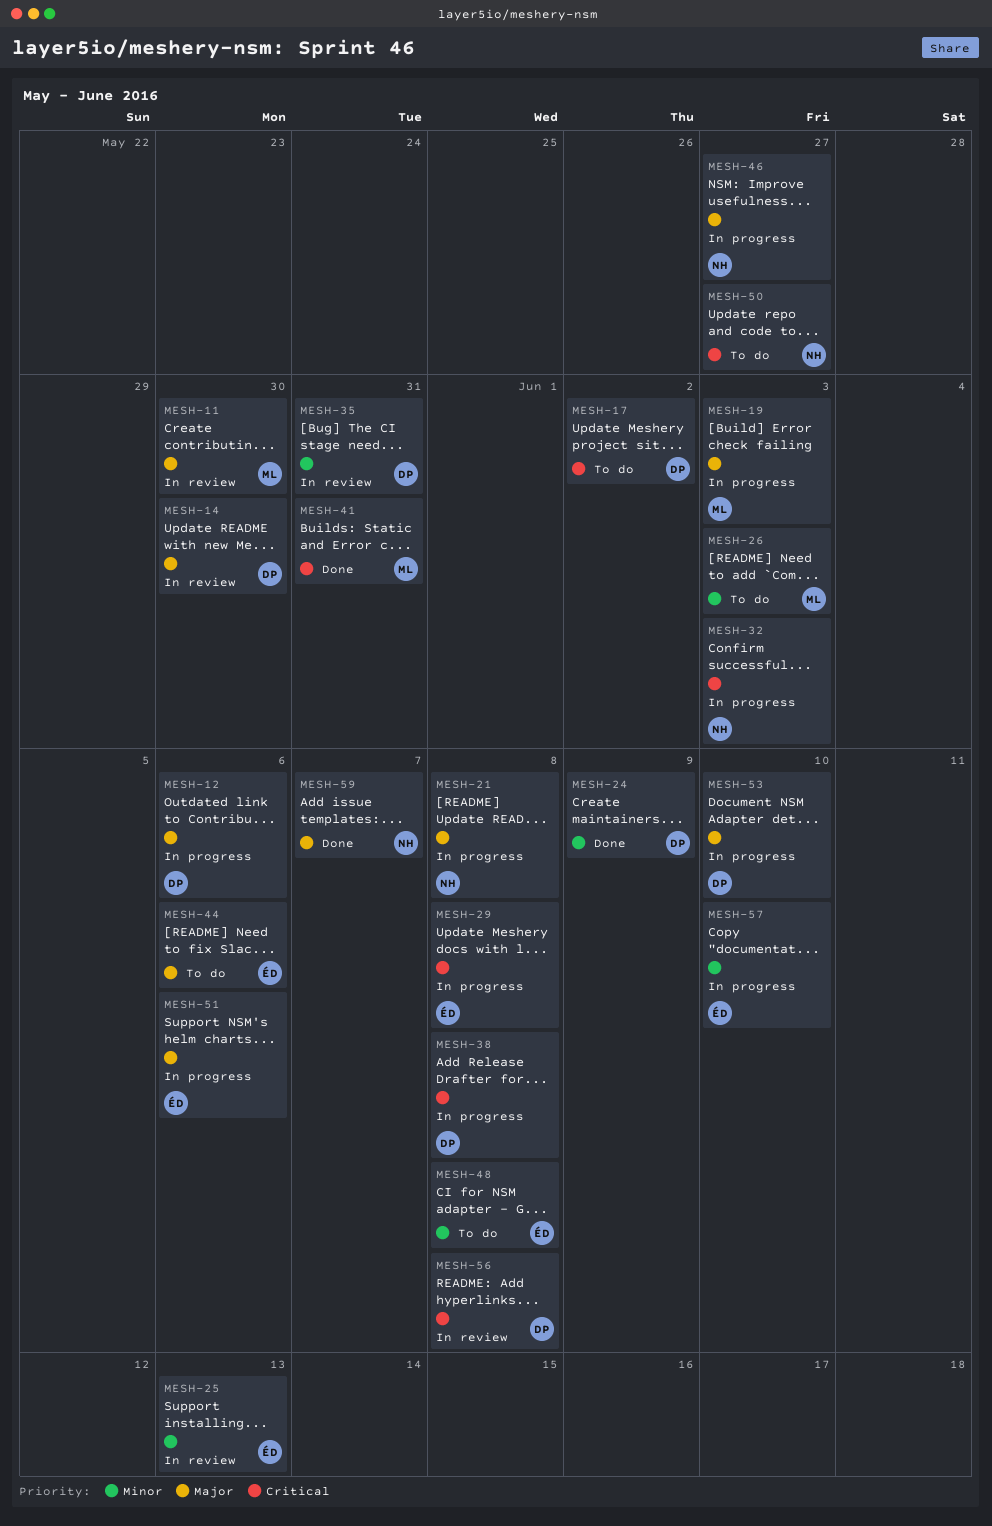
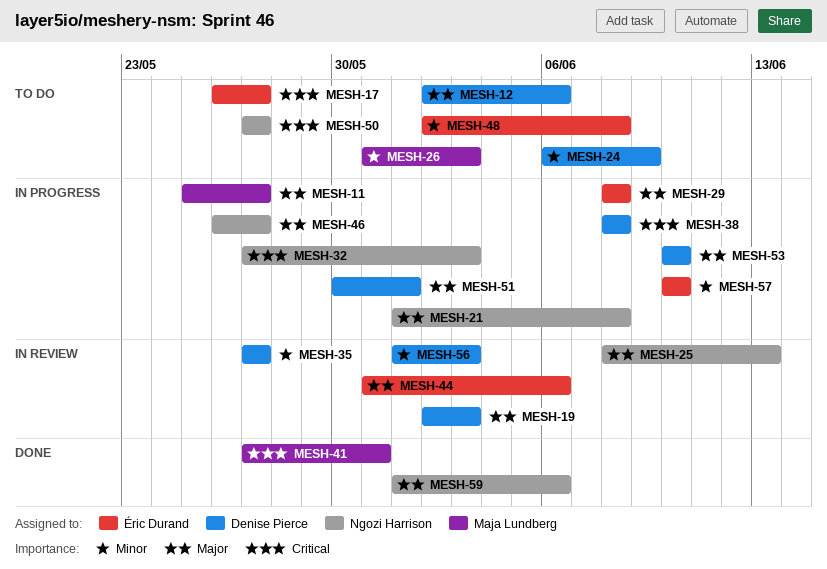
MESH-11, status: In review -> In progress
MESH-11, due: May 30 -> May 27
MESH-12, status: In progress -> To do
MESH-14: present -> none
MESH-17, owner: Denise Pierce -> Éric Durand
MESH-17, due: Jun 2 -> May 27
MESH-19, status: In progress -> In review
MESH-19, owner: Maja Lundberg -> Denise Pierce
MESH-24, status: Done -> To do
MESH-25, owner: Éric Durand -> Ngozi Harrison
MESH-25, priority: Minor -> Major
MESH-29, priority: Critical -> Major
MESH-35, due: May 31 -> May 27
MESH-44, status: To do -> In review
MESH-51, owner: Éric Durand -> Denise Pierce
MESH-51, due: Jun 6 -> Jun 1
MESH-56, priority: Critical -> Minor
MESH-56, due: Jun 8 -> Jun 3
MESH-59, due: Jun 7 -> Jun 6

